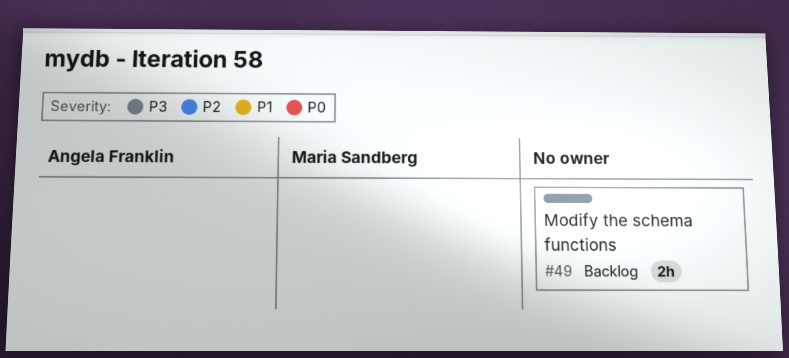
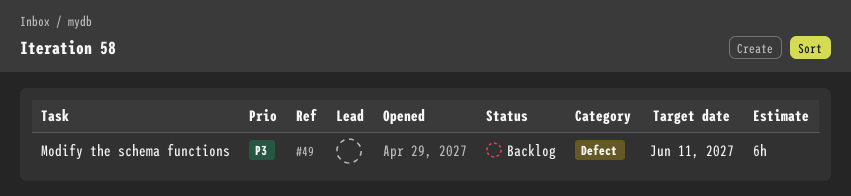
#49, estimate: 2h -> 6h

